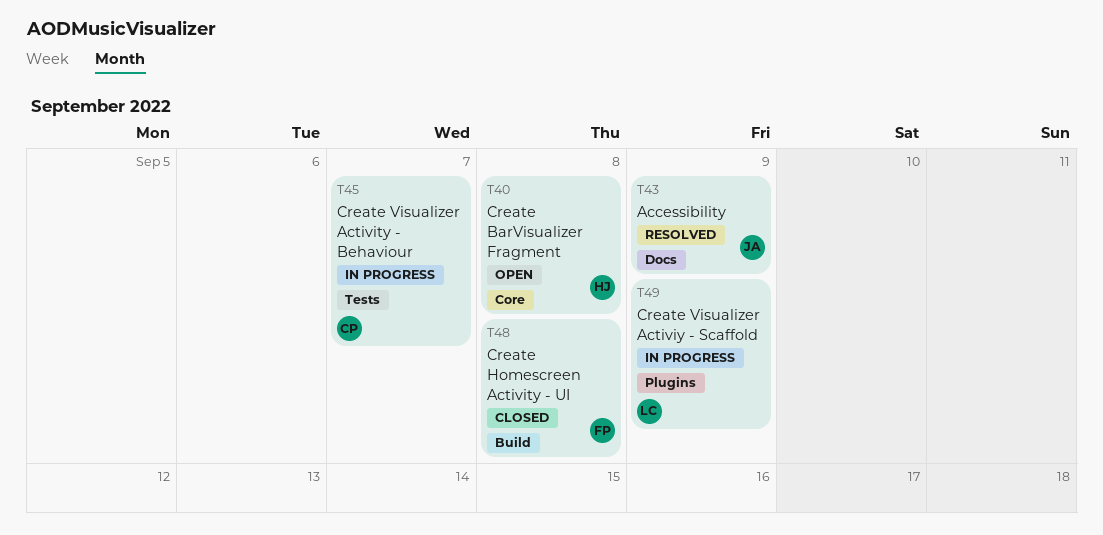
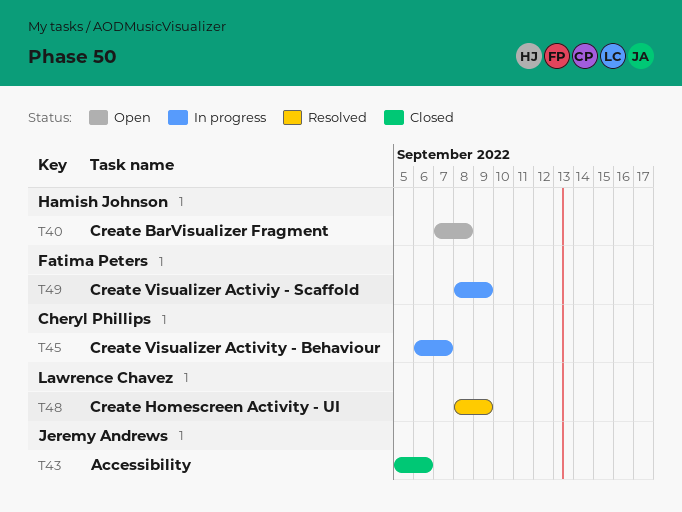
T43, status: Resolved -> Closed
T43, due: Sep 9 -> Sep 6
T48, status: Closed -> Resolved
T48, owner: Fatima Peters -> Lawrence Chavez
T48, due: Sep 8 -> Sep 9
T49, owner: Lawrence Chavez -> Fatima Peters

